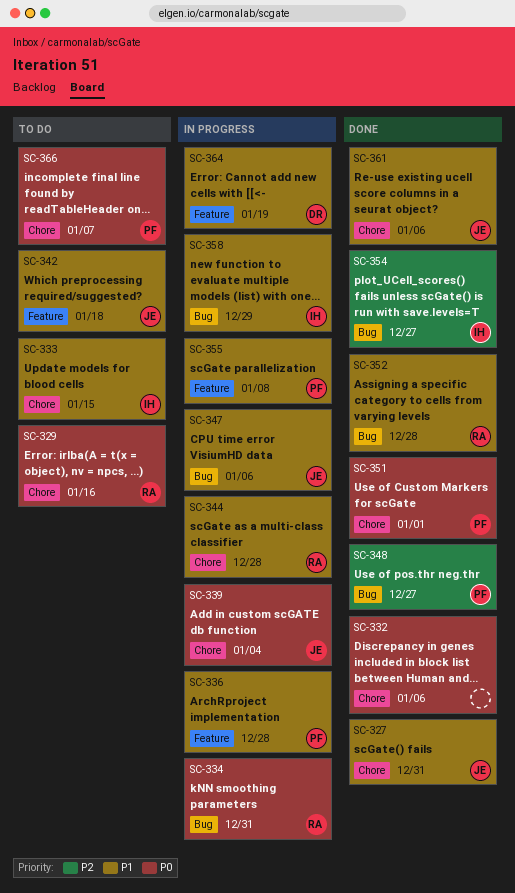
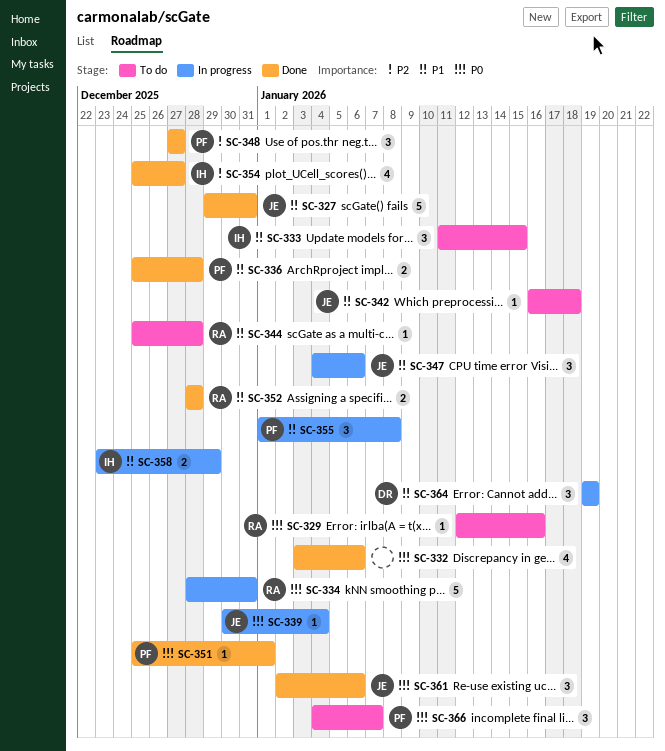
SC-336, status: In progress -> Done
SC-344, status: In progress -> To do
SC-361, priority: P1 -> P0

